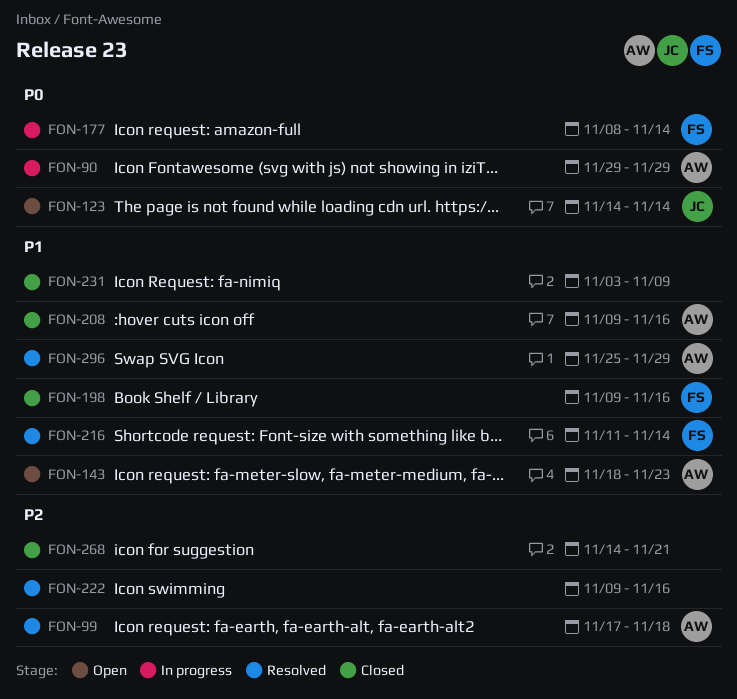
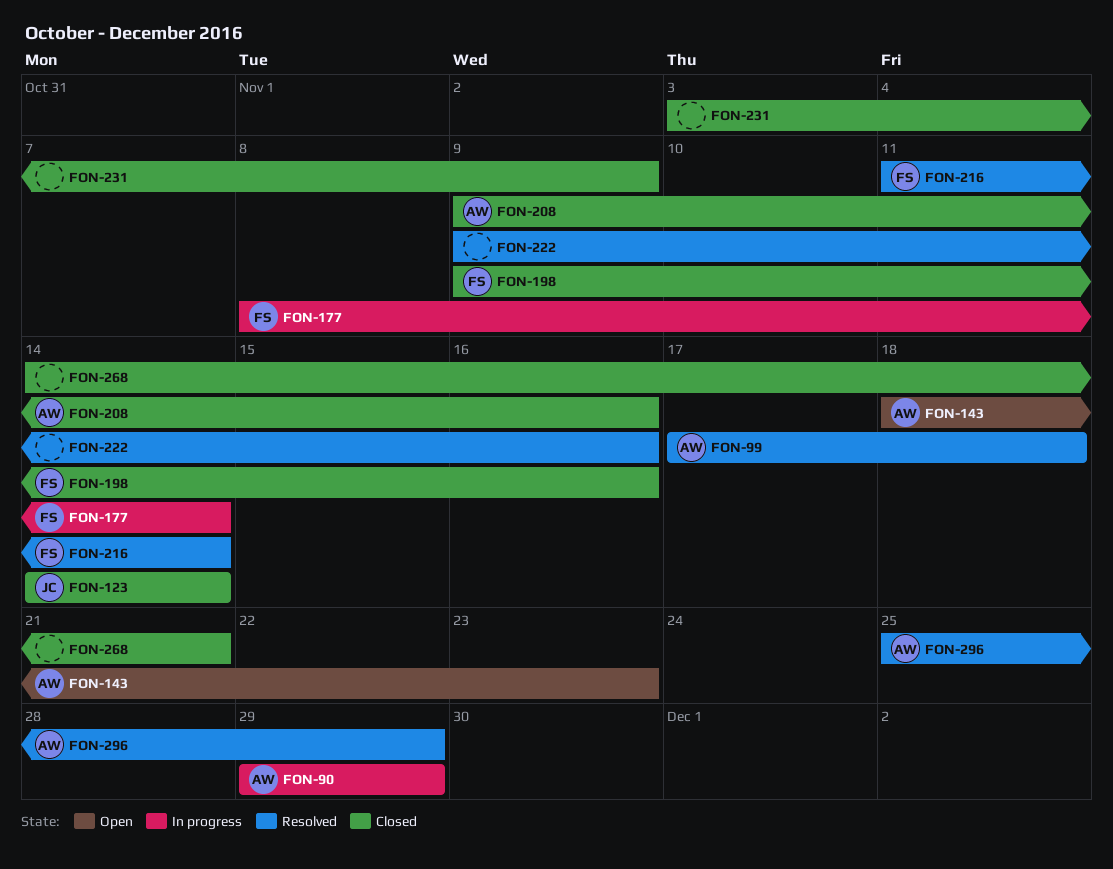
FON-123, status: Open -> Closed

